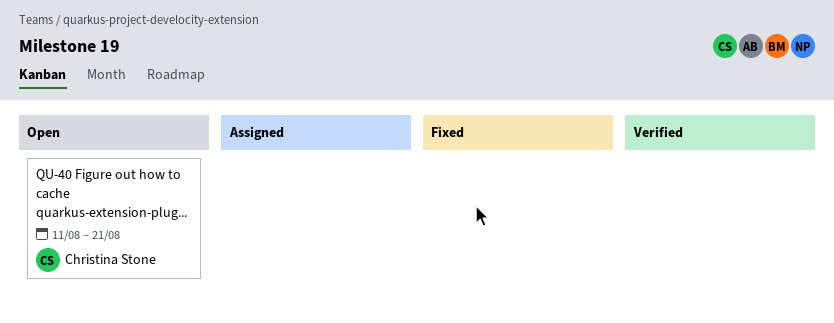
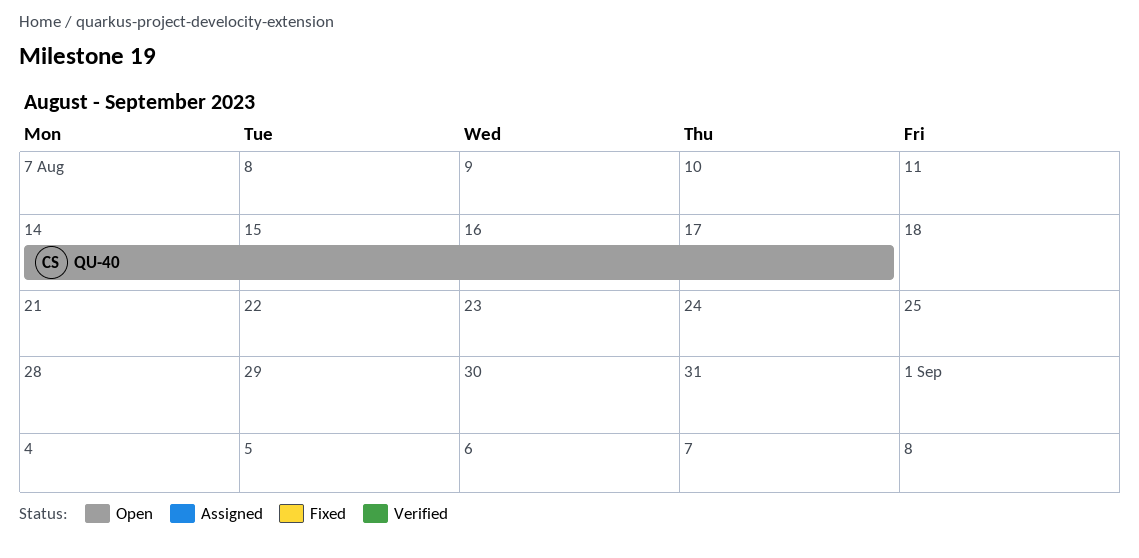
QU-40, start: Aug 11 -> Aug 14
QU-40, due: Aug 21 -> Aug 17

